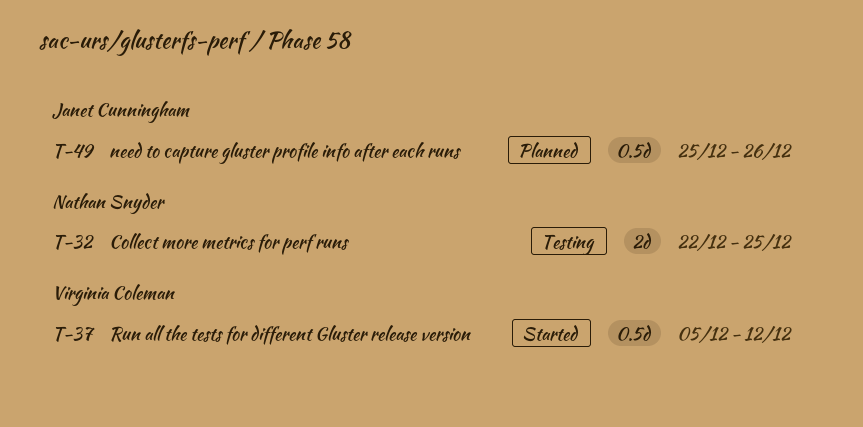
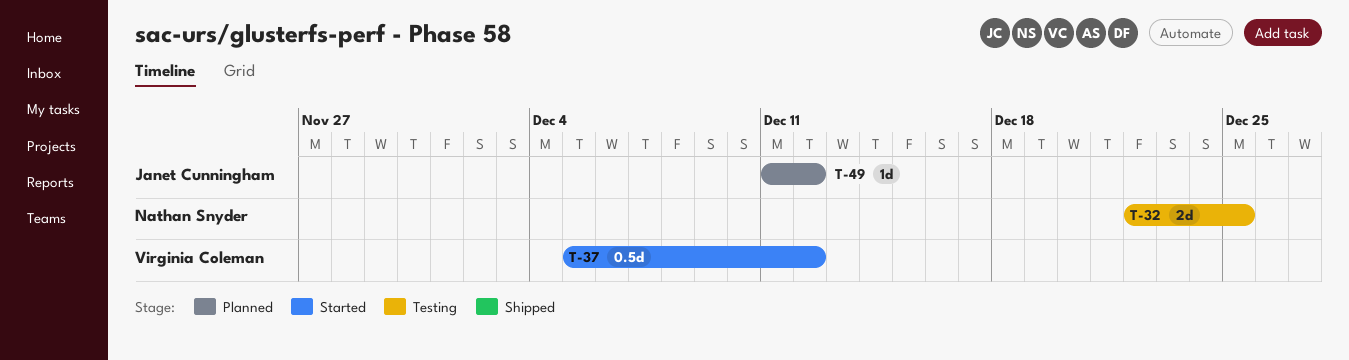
T-49, estimate: 0.5d -> 1d
T-49, start: Dec 25 -> Dec 11
T-49, due: Dec 26 -> Dec 12

